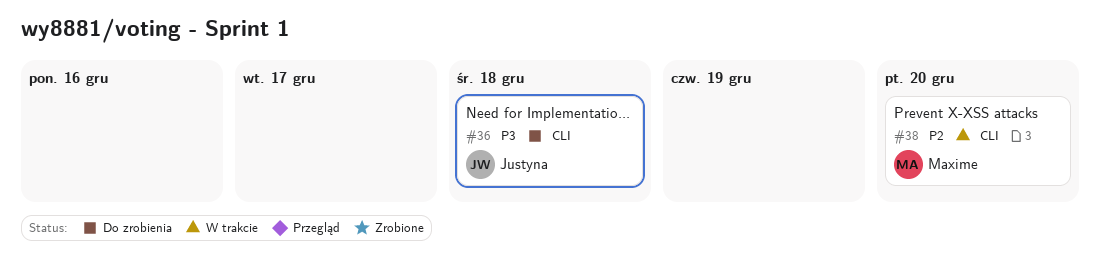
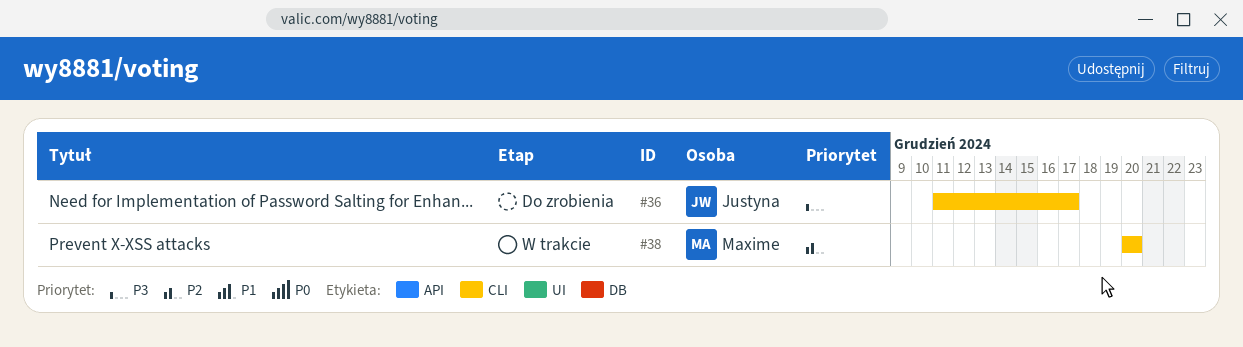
#36, due: Dec 18 -> Dec 17

